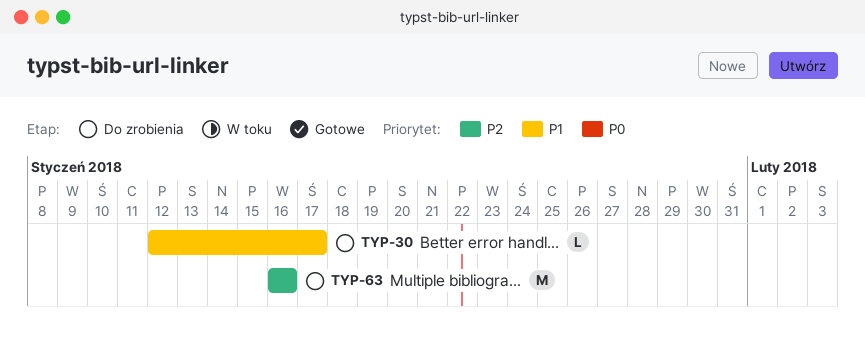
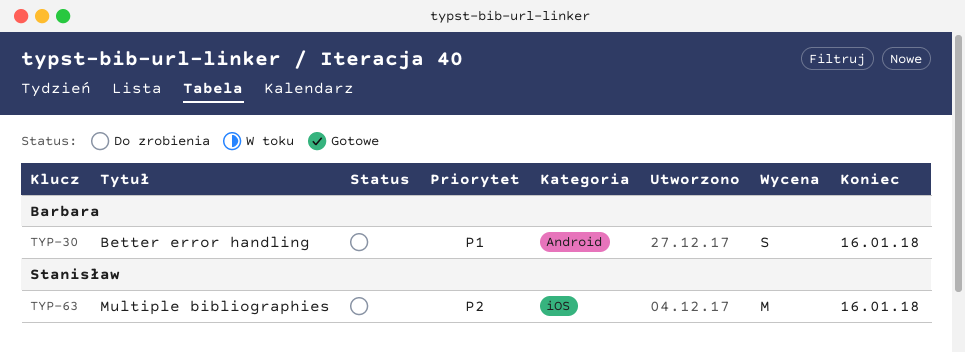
TYP-30, estimate: L -> S
TYP-30, due: Jan 17 -> Jan 16

